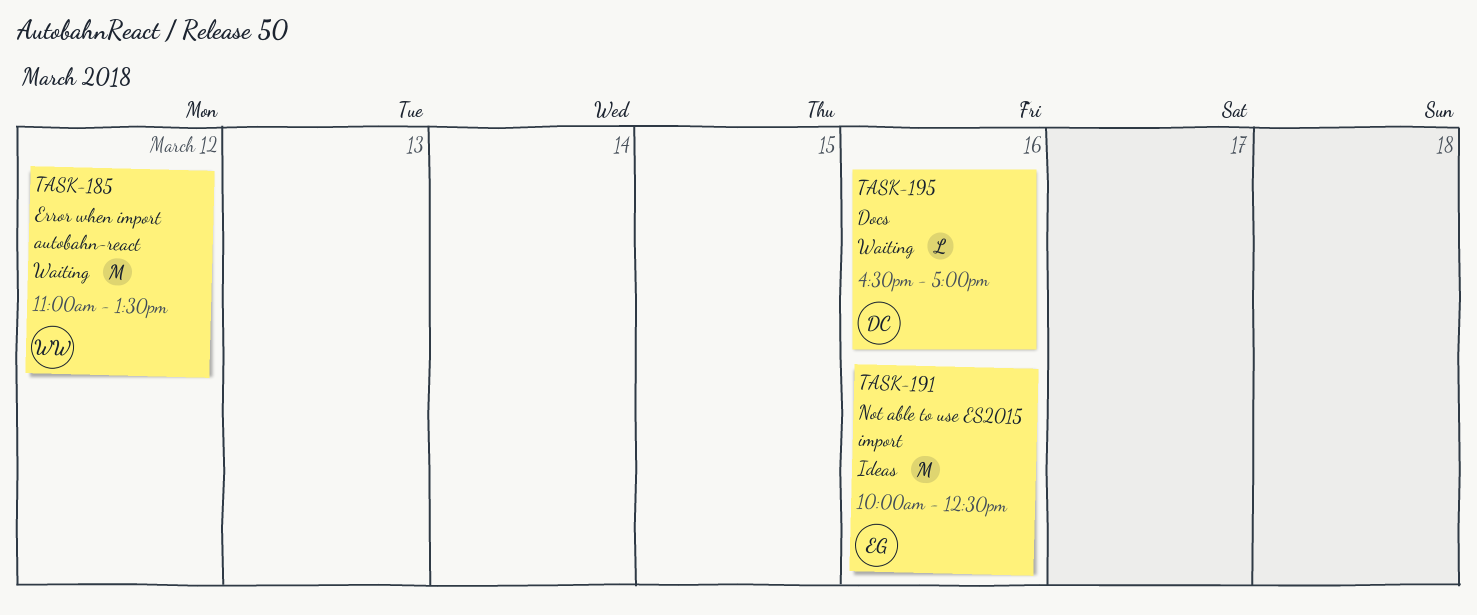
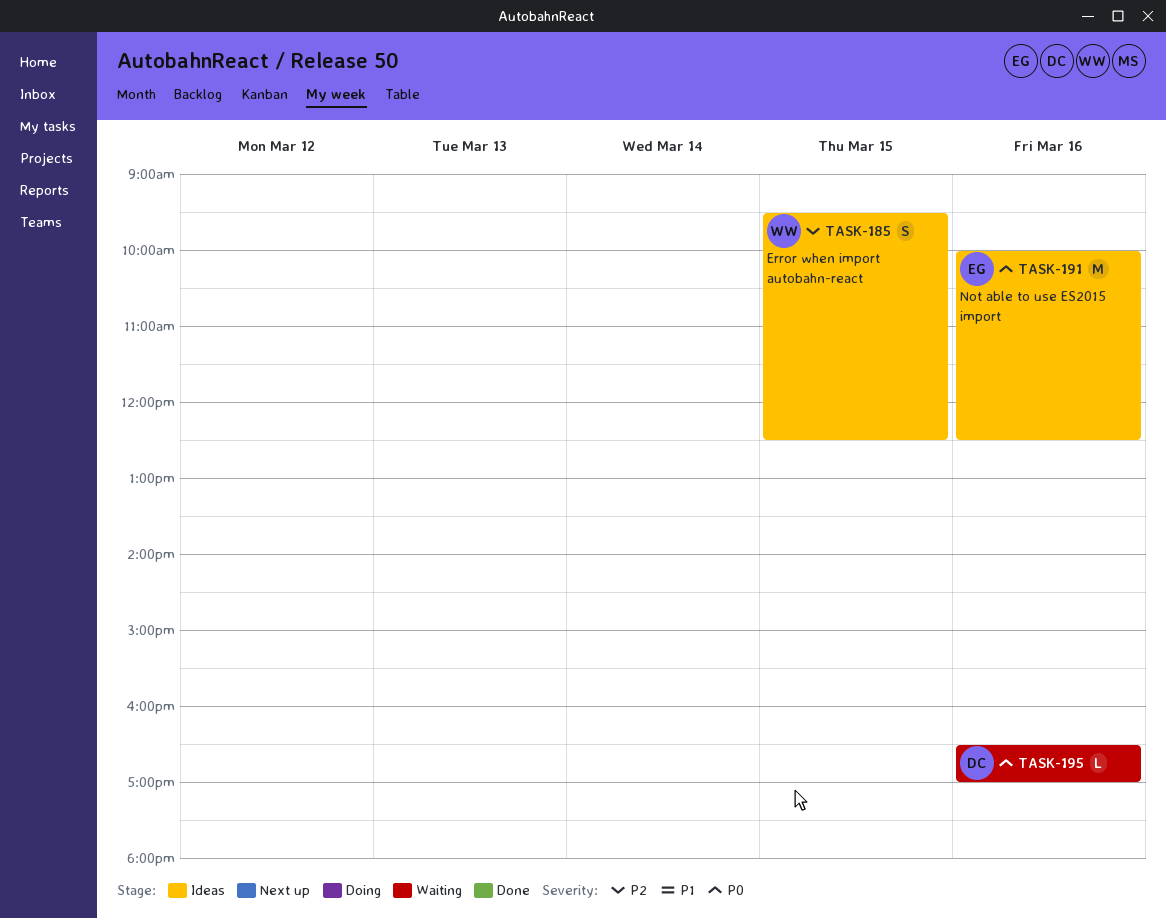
TASK-185, status: Waiting -> Ideas
TASK-185, estimate: M -> S
TASK-185, day: Mar 12 -> Mar 15
TASK-185, begins: 11:00 -> 09:30
TASK-185, ends: 13:30 -> 12:30

